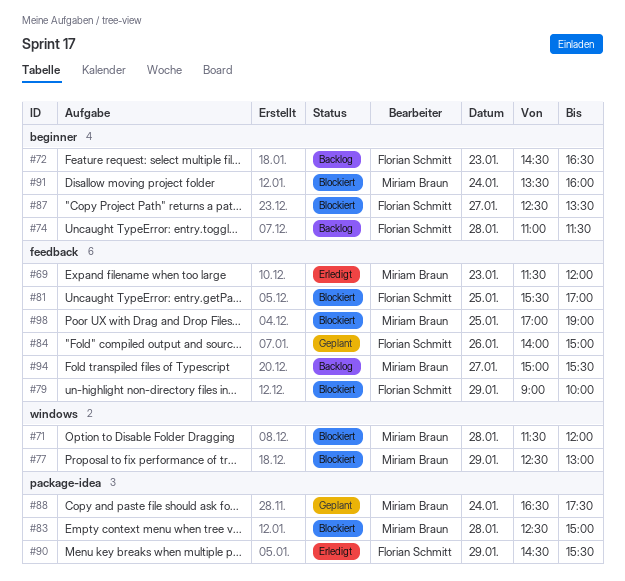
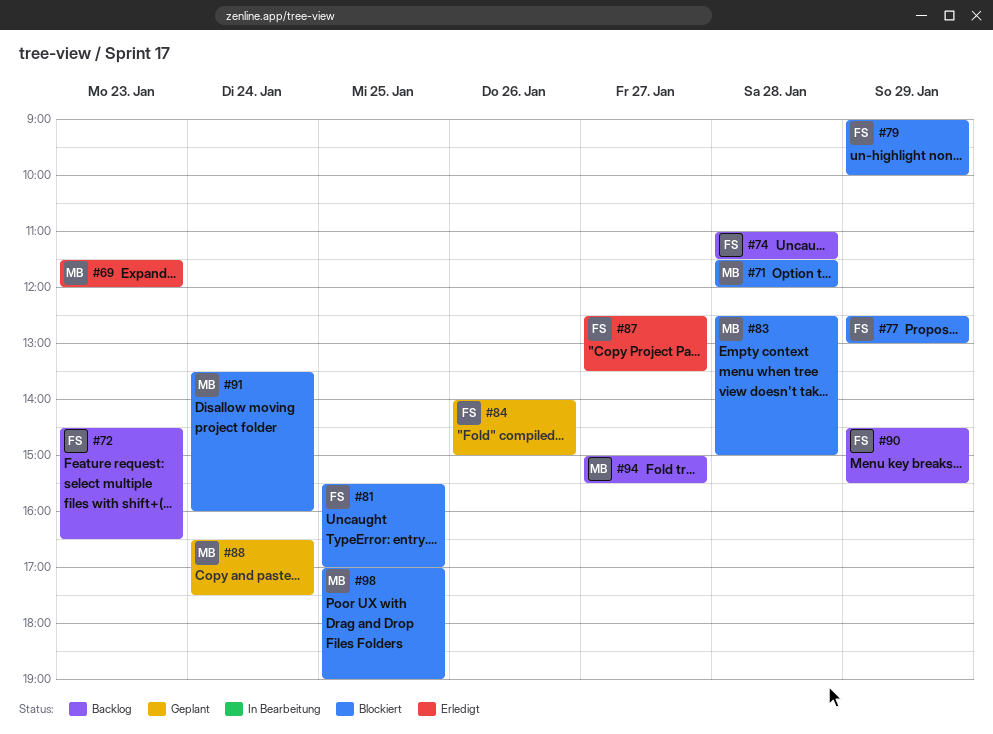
#77, owner: Miriam Braun -> Florian Schmitt
#87, status: Blockiert -> Erledigt
#90, status: Erledigt -> Backlog

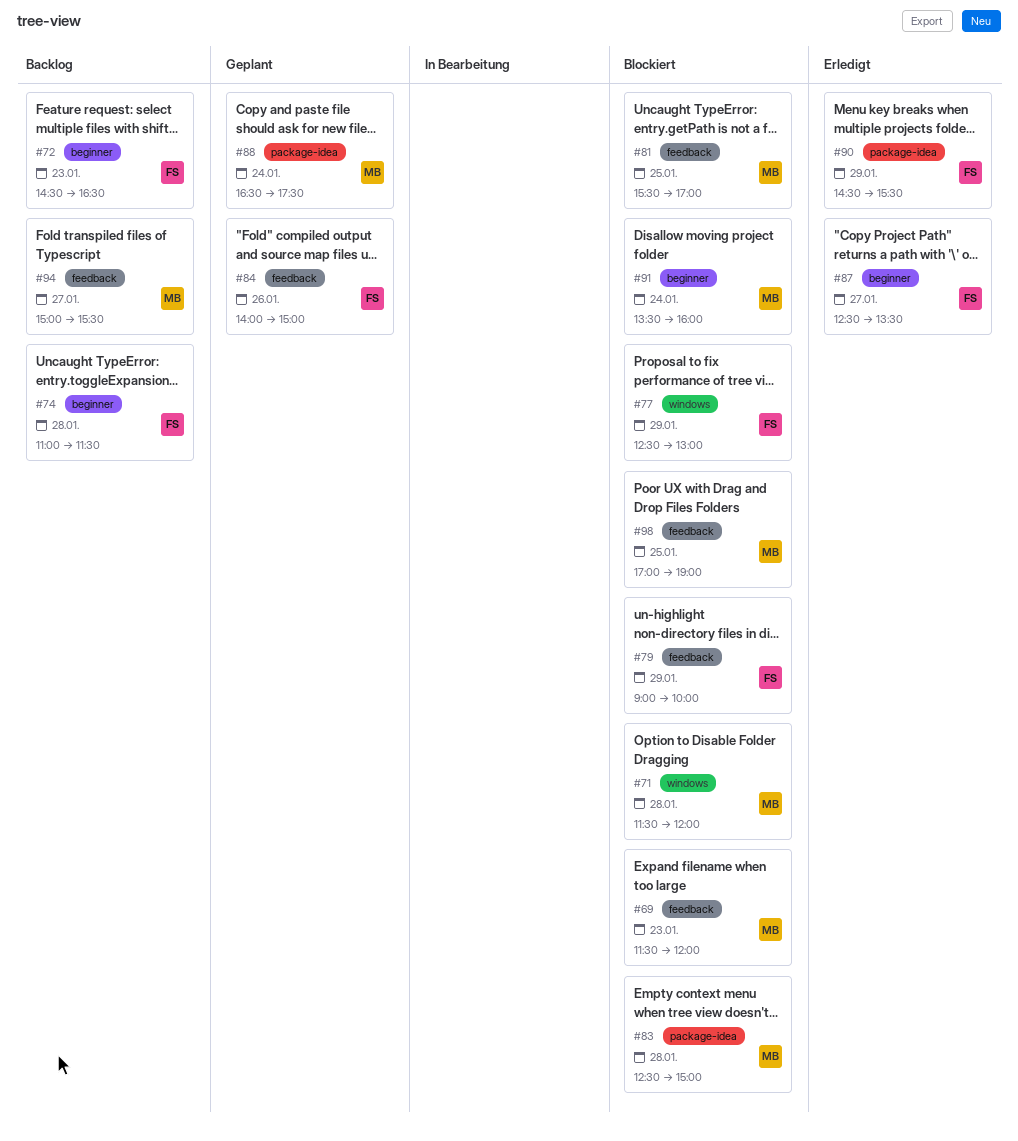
#69, status: Erledigt -> Blockiert
#81, owner: FS -> MB
#90, status: Backlog -> Erledigt

